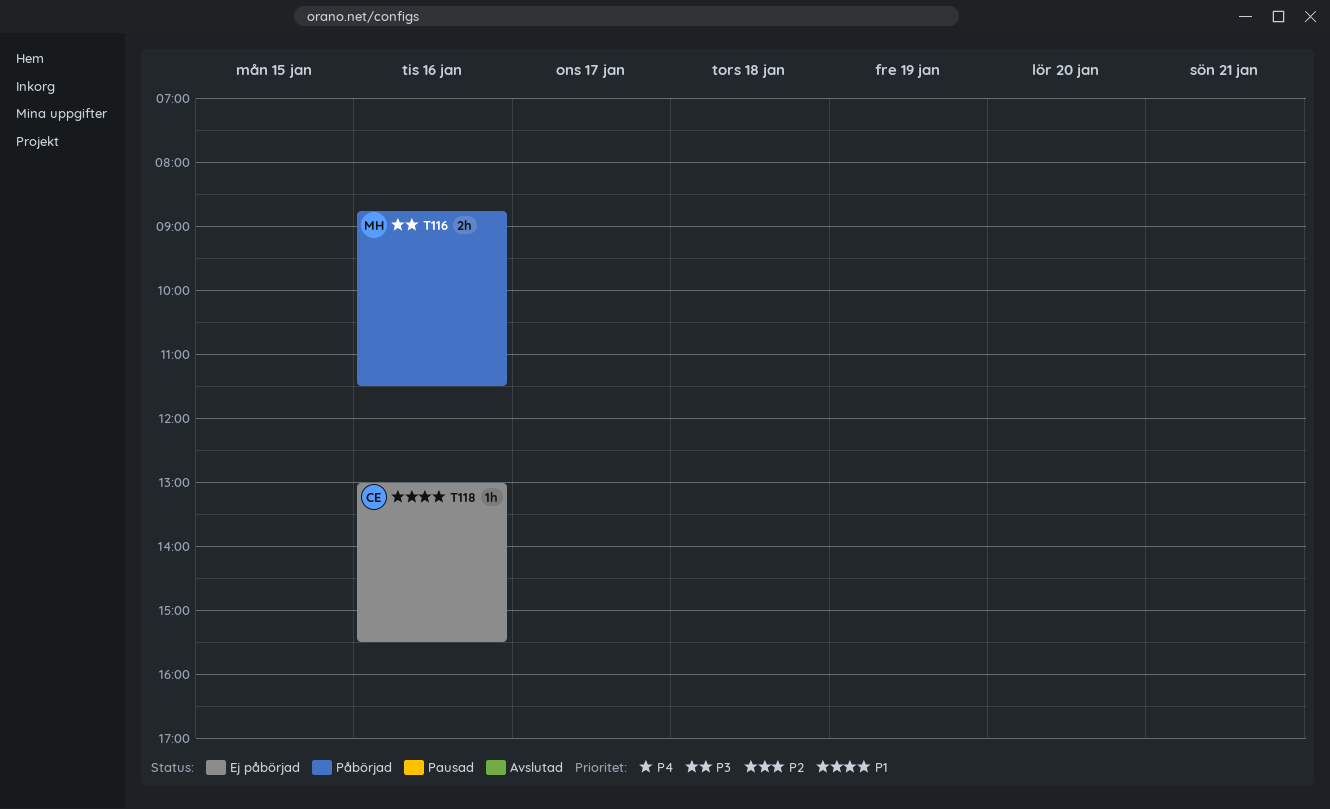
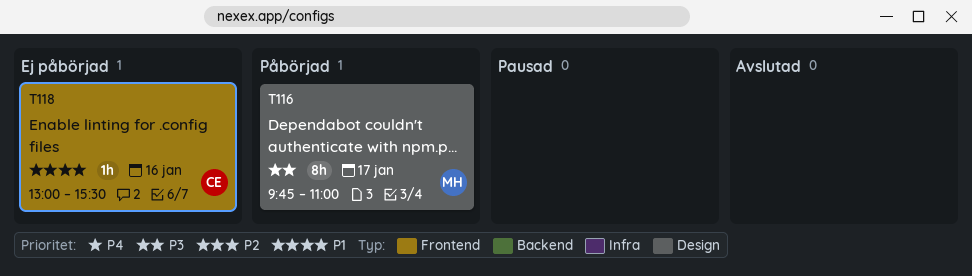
T116, estimate: 2h -> 8h
T116, day: Jan 16 -> Jan 17
T116, begins: 08:45 -> 09:45
T116, ends: 11:30 -> 11:00

